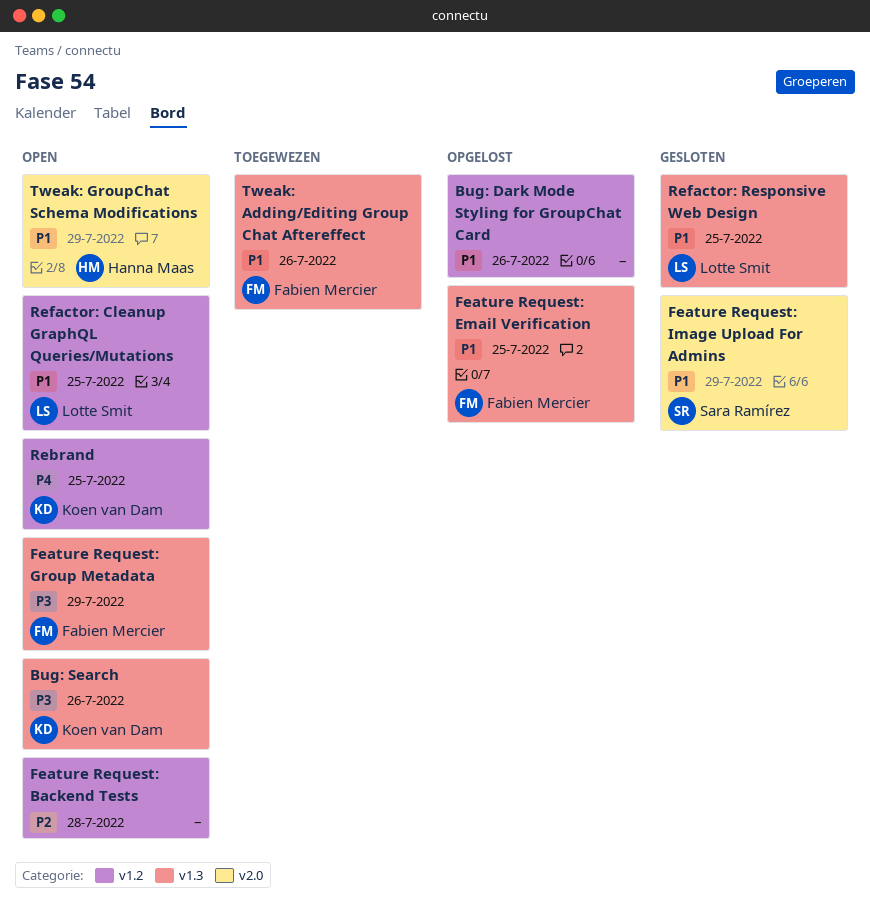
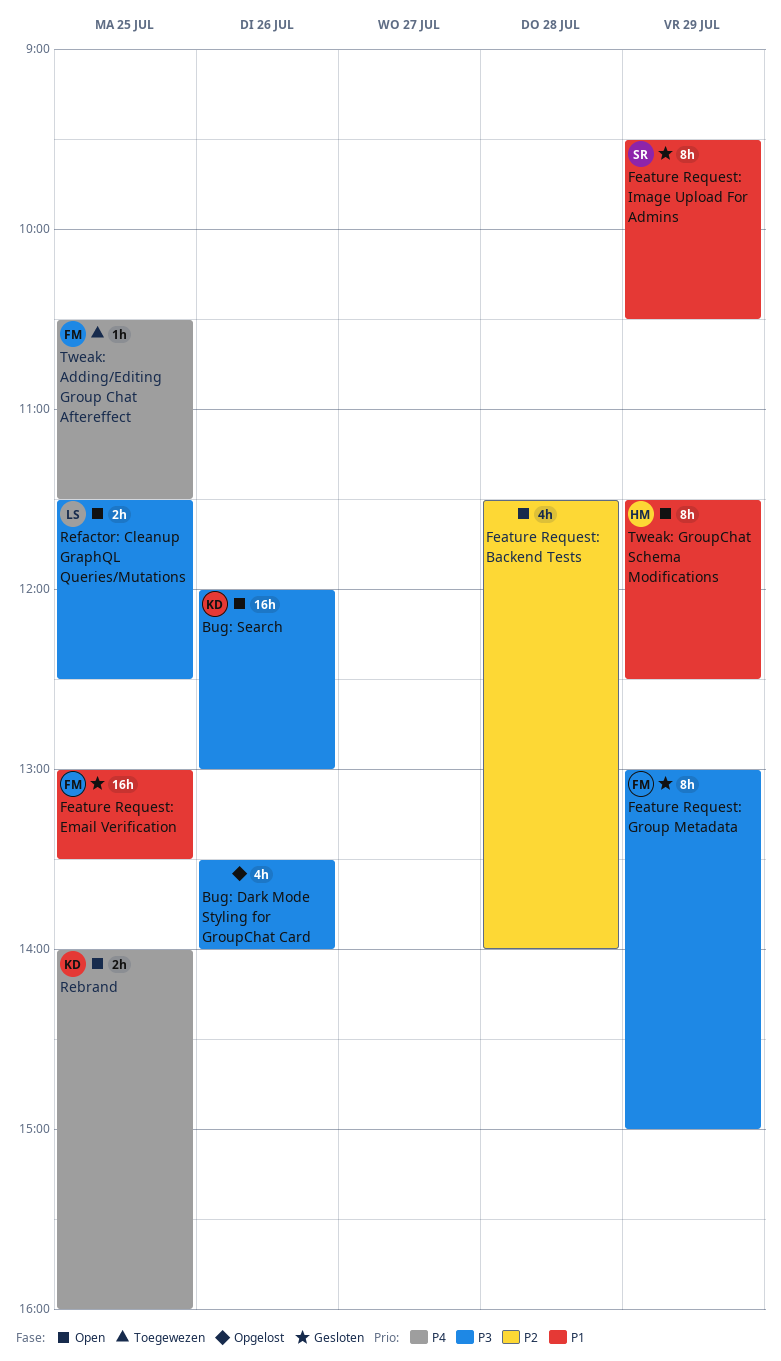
Bug: Dark Mode Styling for GroupChat Card, priority: P1 -> P3
Feature Request: Email Verification, status: Opgelost -> Gesloten
Feature Request: Group Metadata, status: Open -> Gesloten
Refactor: Cleanup GraphQL Queries/Mutations, priority: P1 -> P3
Refactor: Responsive Web Design: present -> none
Tweak: Adding/Editing Group Chat Aftereffect, priority: P1 -> P4
Tweak: Adding/Editing Group Chat Aftereffect, day: Jul 26 -> Jul 25

